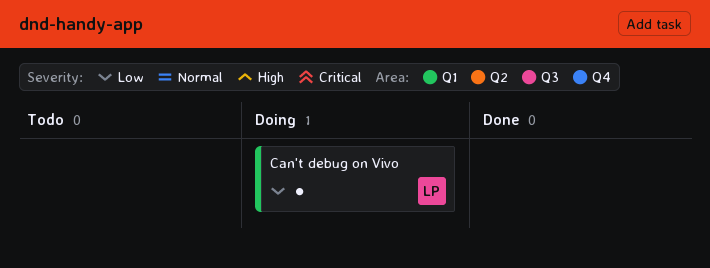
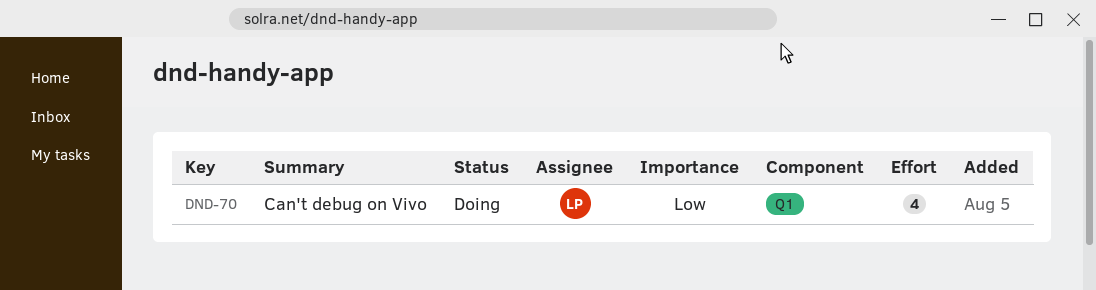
Can't debug on Vivo, estimate: 1 -> 4

